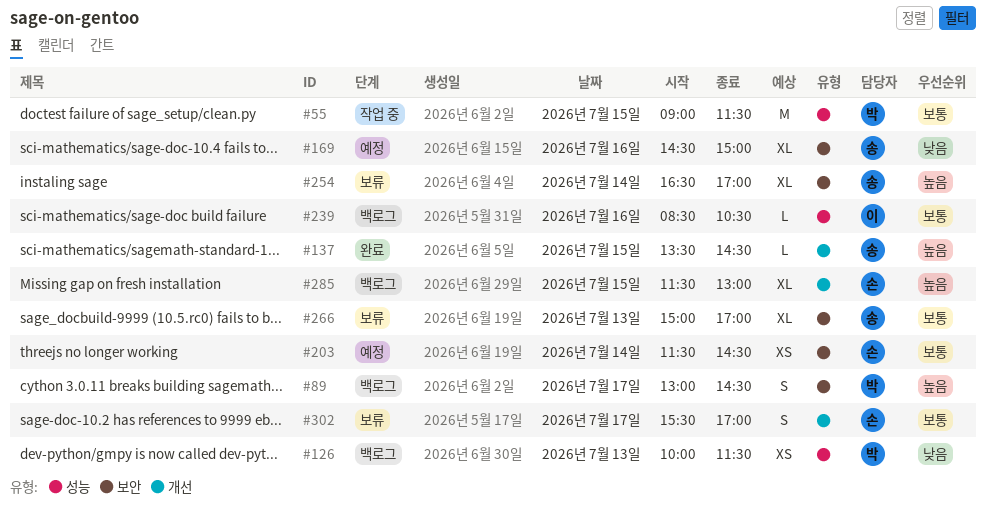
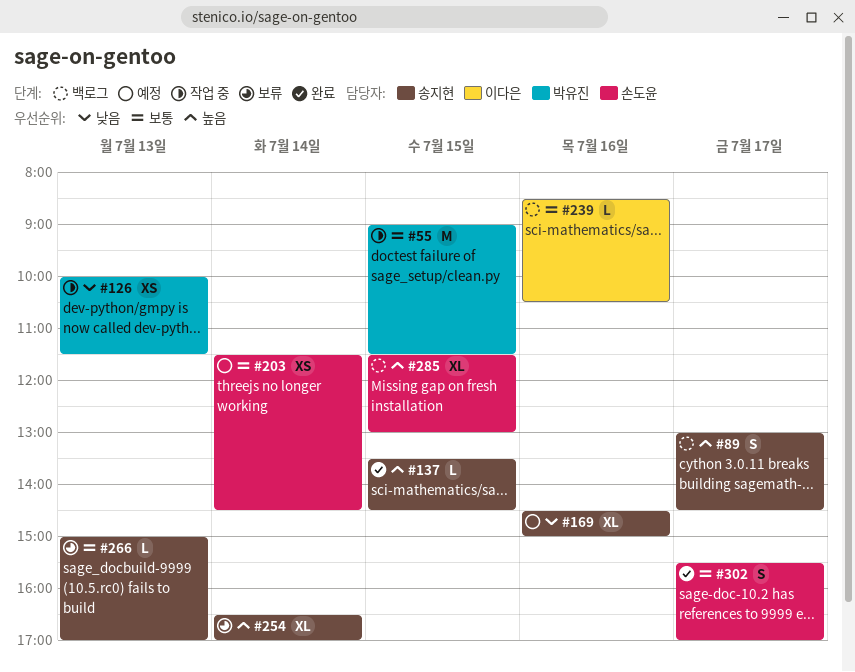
#89, owner: 박유진 -> 송지현
#126, status: 백로그 -> 작업 중
#266, estimate: XL -> L
#302, status: 보류 -> 완료

